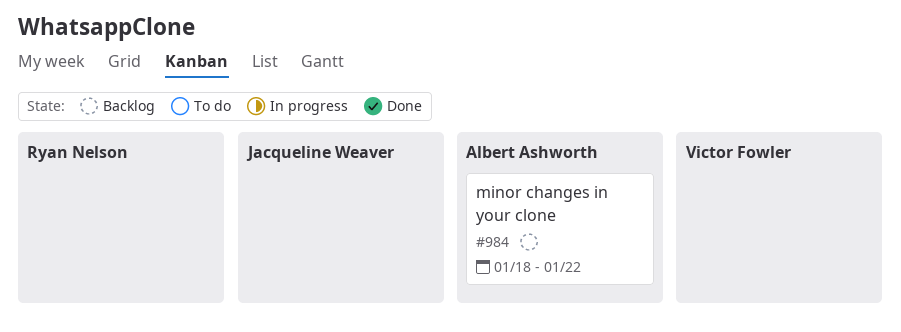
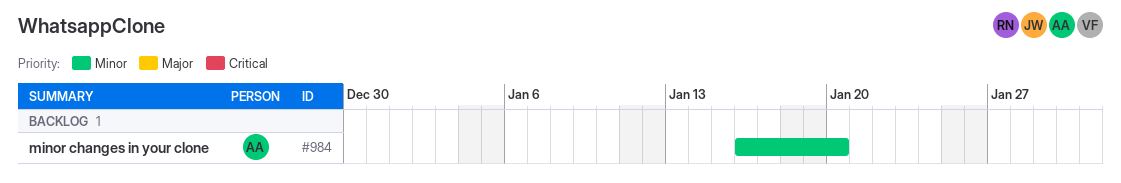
#984, start: Jan 18 -> Jan 16
#984, due: Jan 22 -> Jan 20

